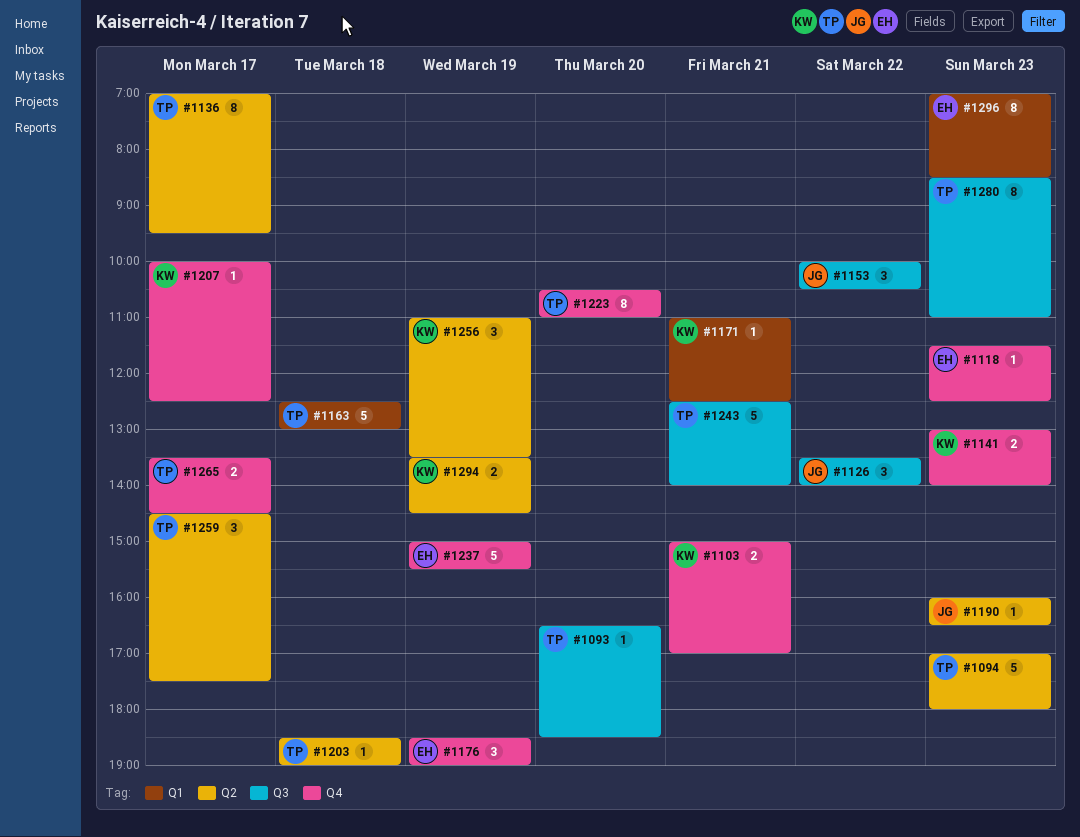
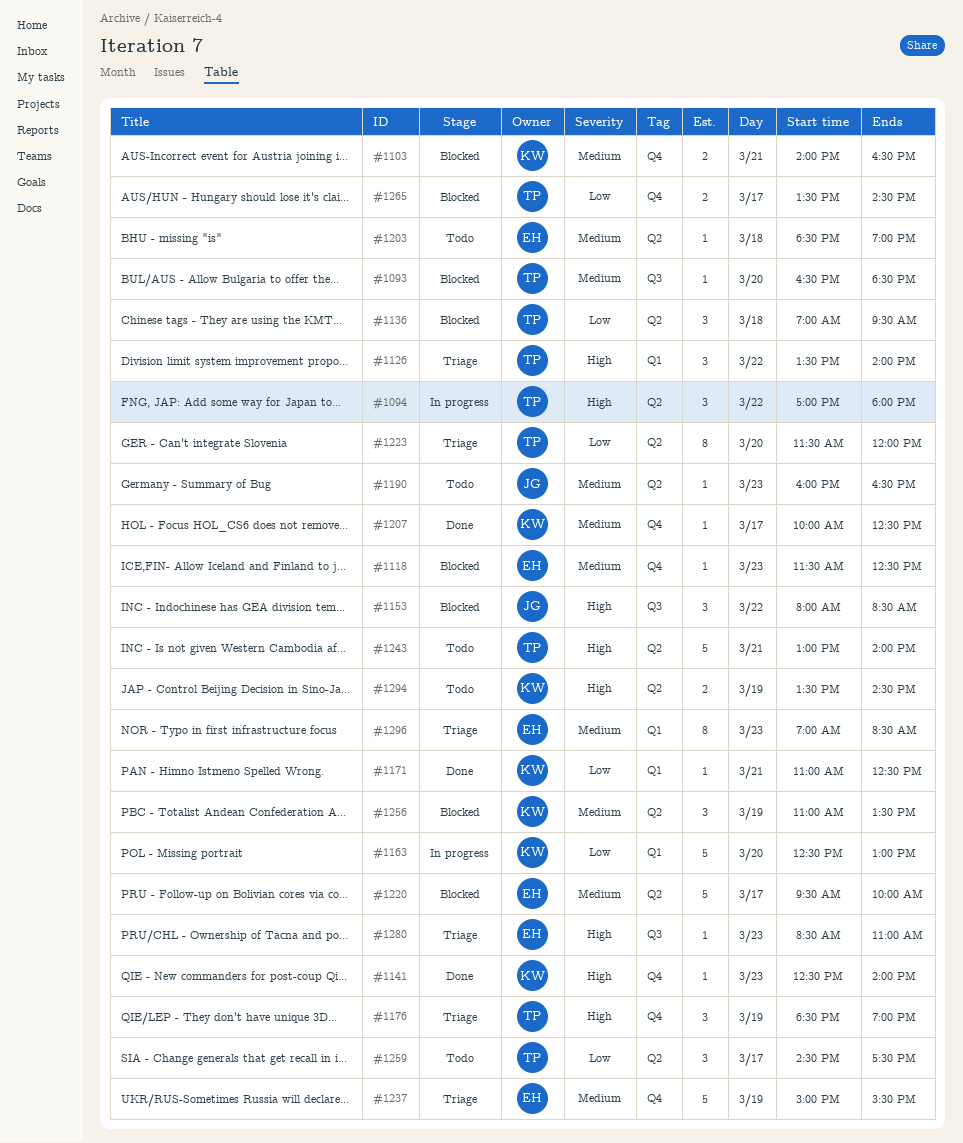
#1094, estimate: 5 -> 3
#1094, day: Mar 23 -> Mar 22
#1103, begins: 15:00 -> 14:00
#1103, ends: 17:00 -> 16:30
#1126, owner: JG -> TP
#1126, label: Q3 -> Q1
#1136, estimate: 8 -> 3
#1136, day: Mar 17 -> Mar 18
#1141, estimate: 2 -> 1
#1141, begins: 13:00 -> 12:30
#1153, begins: 10:00 -> 08:00
#1153, ends: 10:30 -> 08:30
#1163, owner: TP -> KW
#1163, day: Mar 18 -> Mar 20
#1176, owner: EH -> TP
#1203, owner: TP -> EH
#1220: none -> present
#1223, label: Q4 -> Q2
#1223, begins: 10:30 -> 11:30
#1223, ends: 11:00 -> 12:00
#1243, label: Q3 -> Q2
#1243, begins: 12:30 -> 13:00
#1280, owner: TP -> EH
#1280, estimate: 8 -> 1

